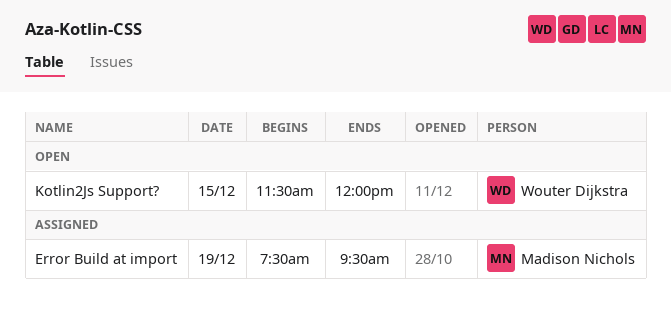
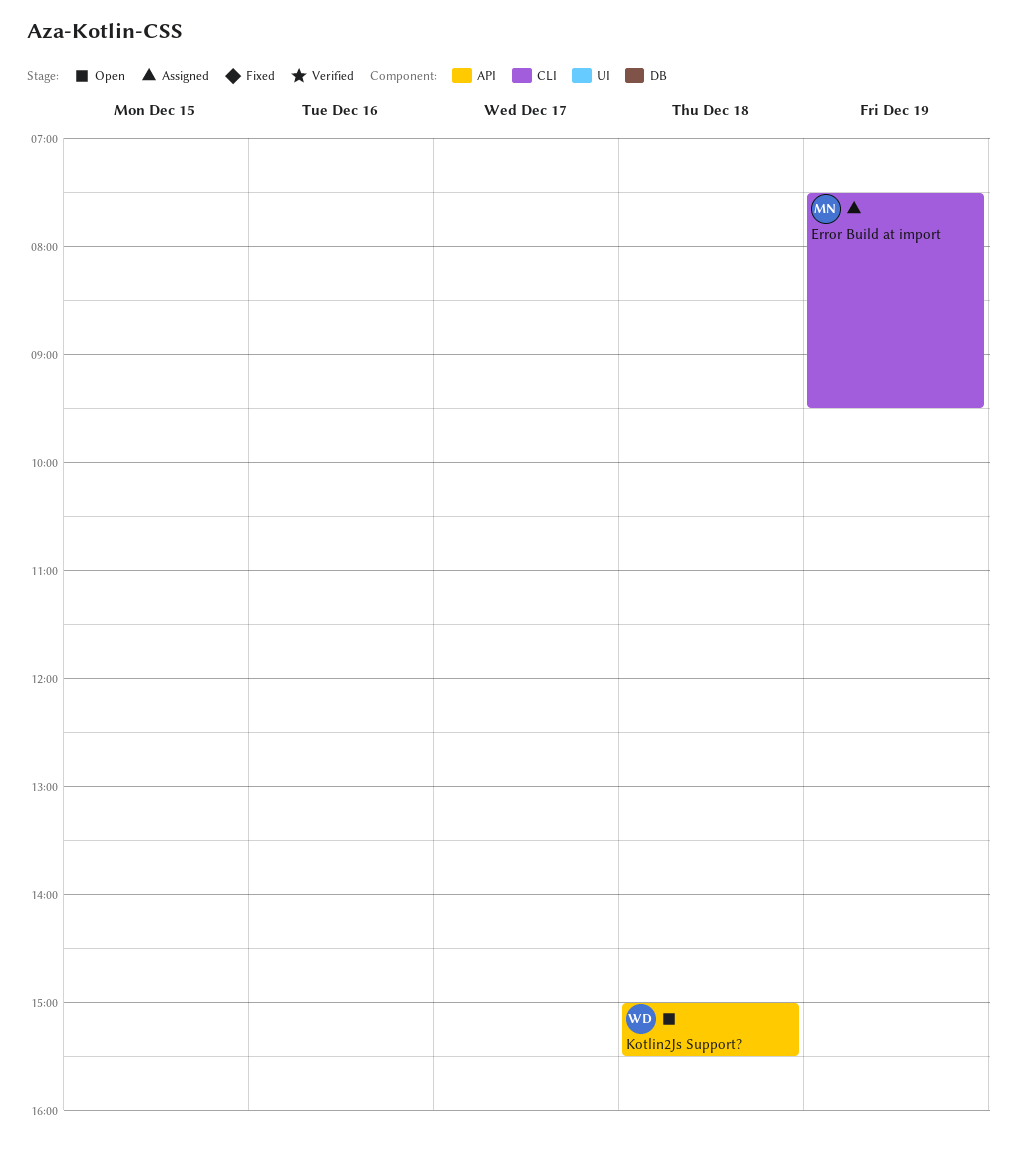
Kotlin2Js Support?, day: Dec 15 -> Dec 18
Kotlin2Js Support?, begins: 11:30 -> 15:00
Kotlin2Js Support?, ends: 12:00 -> 15:30

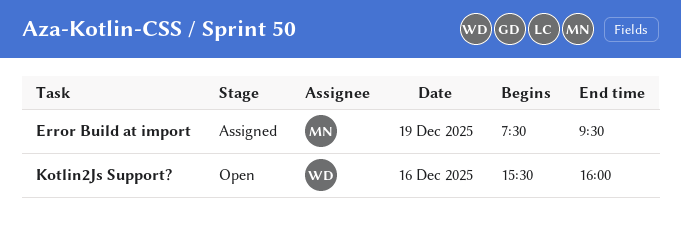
Kotlin2Js Support?, day: Dec 18 -> Dec 16
Kotlin2Js Support?, begins: 15:00 -> 15:30
Kotlin2Js Support?, ends: 15:30 -> 16:00

